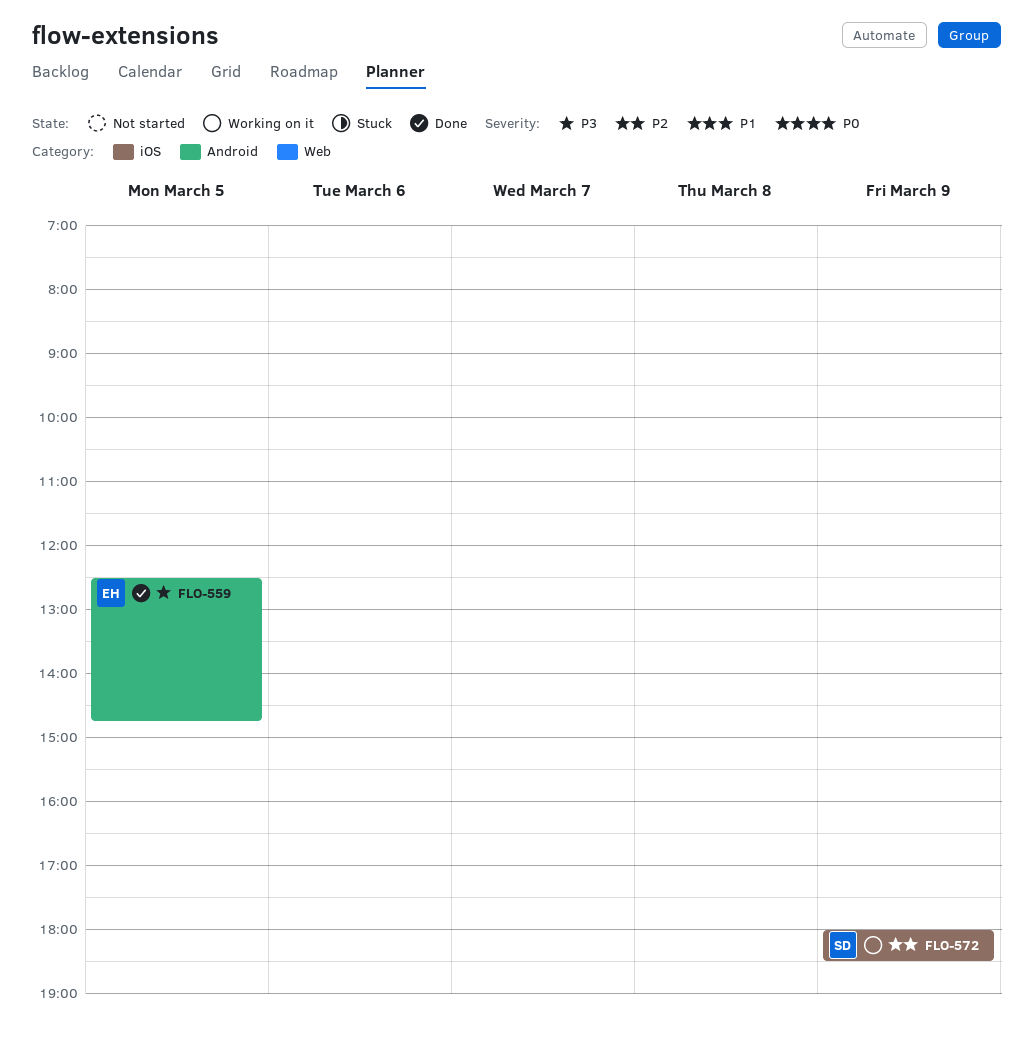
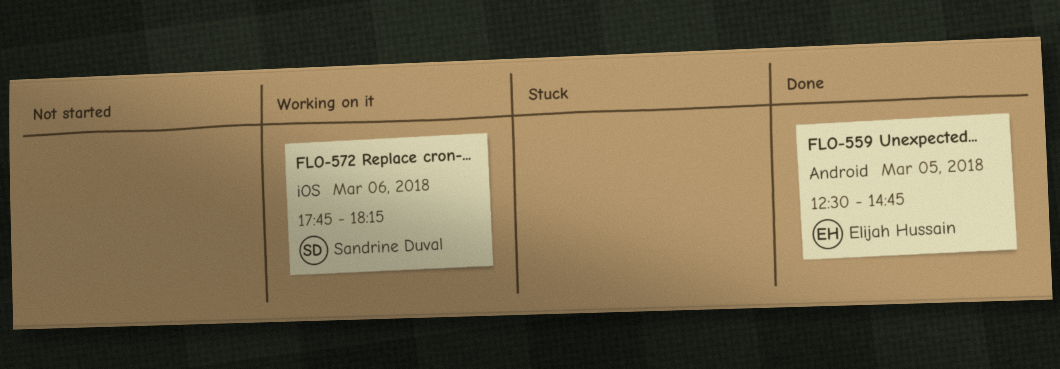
FLO-572, day: Mar 9 -> Mar 6
FLO-572, begins: 18:00 -> 17:45
FLO-572, ends: 18:30 -> 18:15

